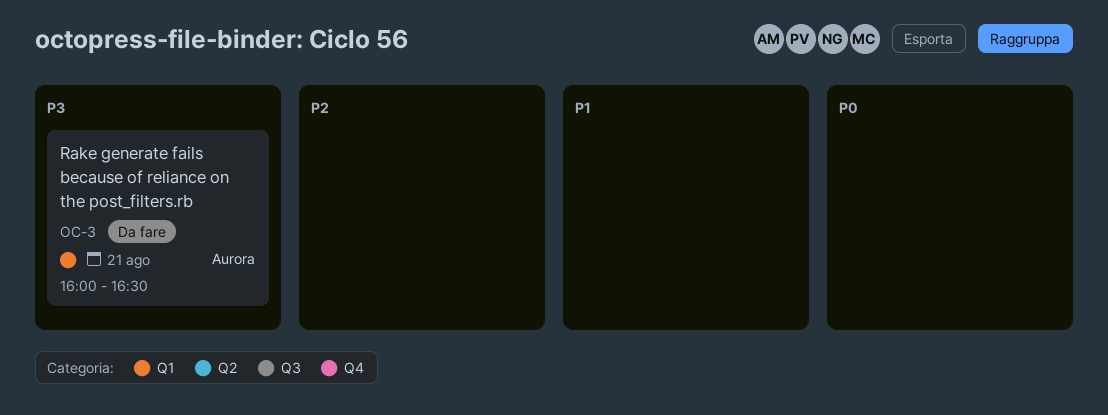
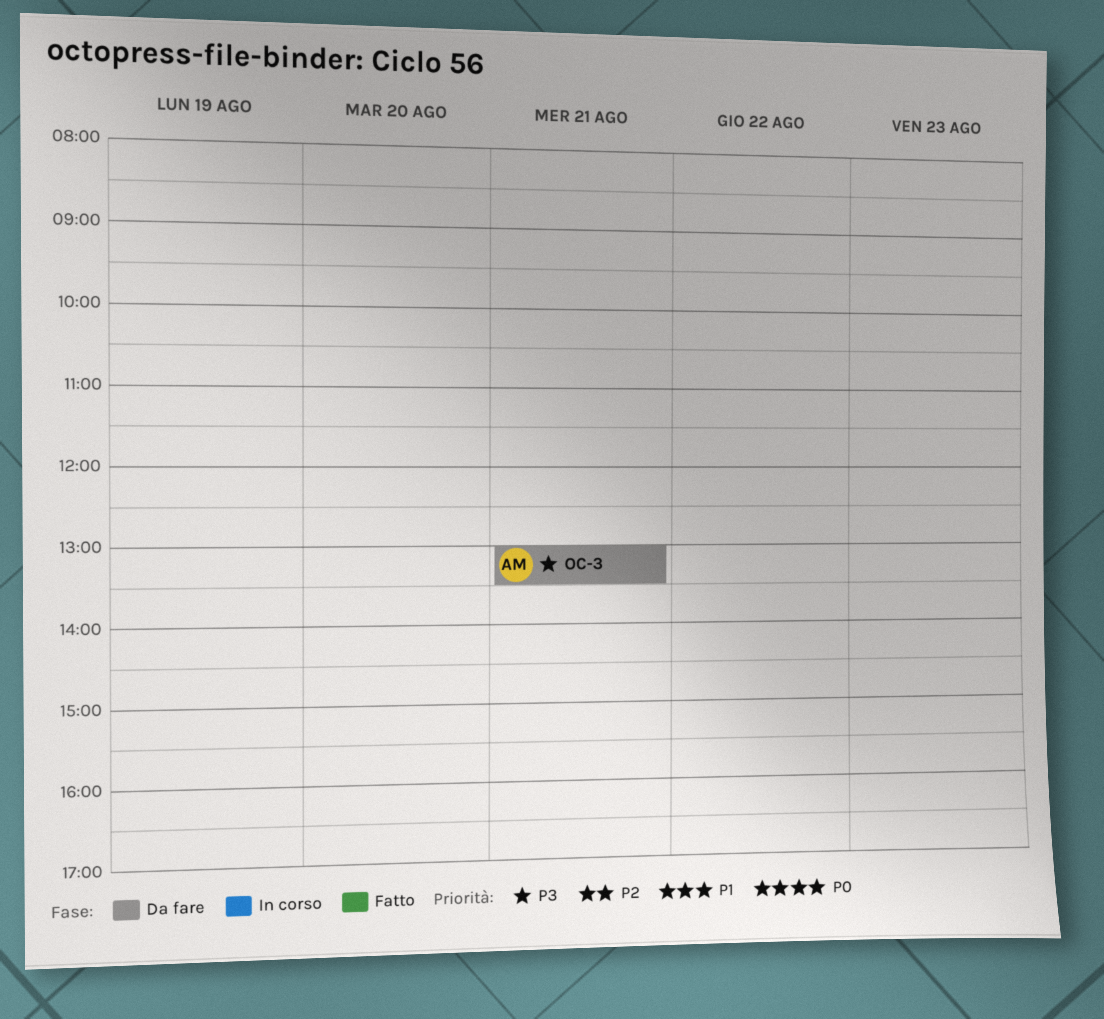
OC-3, begins: 16:00 -> 13:00
OC-3, ends: 16:30 -> 13:30

